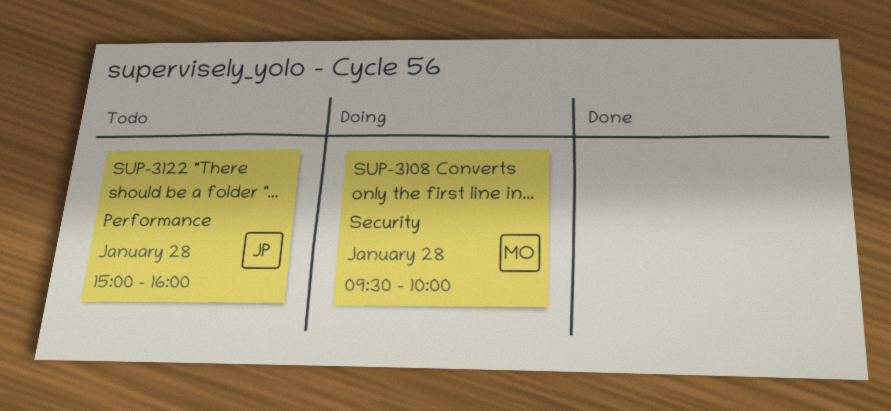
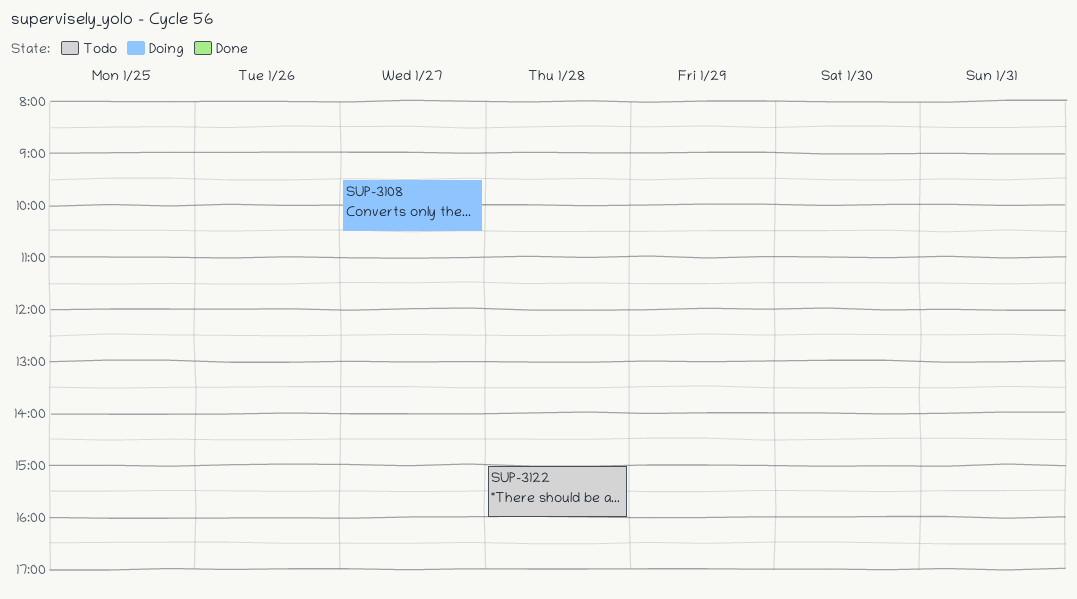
SUP-3108, day: Jan 28 -> Jan 27
SUP-3108, ends: 10:00 -> 10:30

